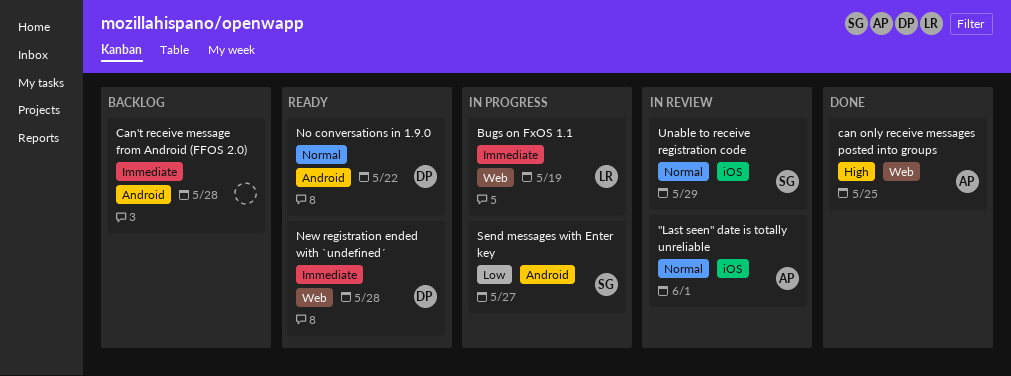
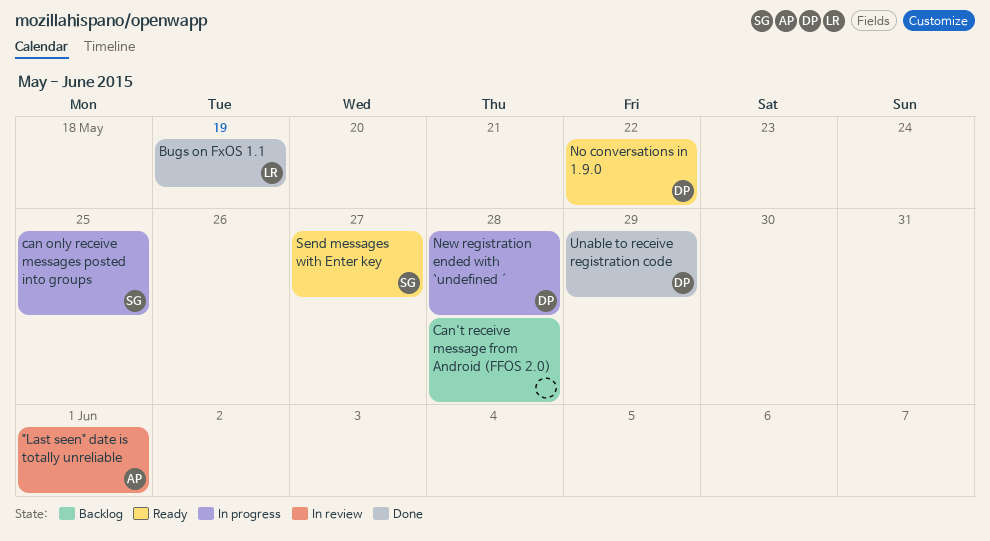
Bugs on FxOS 1.1, status: In progress -> Done
can only receive messages posted into groups, status: Done -> In progress
can only receive messages posted into groups, owner: AP -> SG
New registration ended with `undefined´, status: Ready -> In progress
Send messages with Enter key, status: In progress -> Ready
Unable to receive registration code, status: In review -> Done
Unable to receive registration code, owner: SG -> DP

